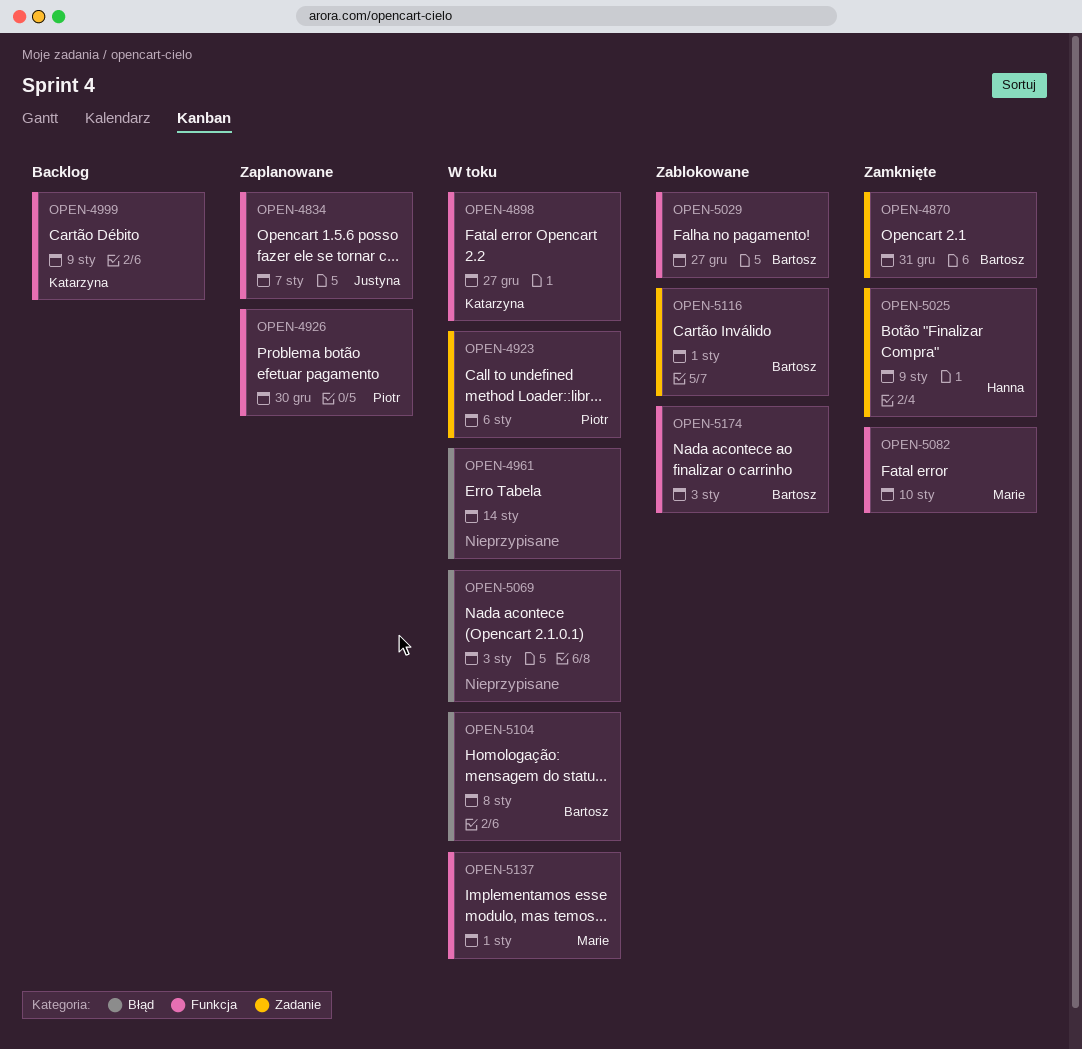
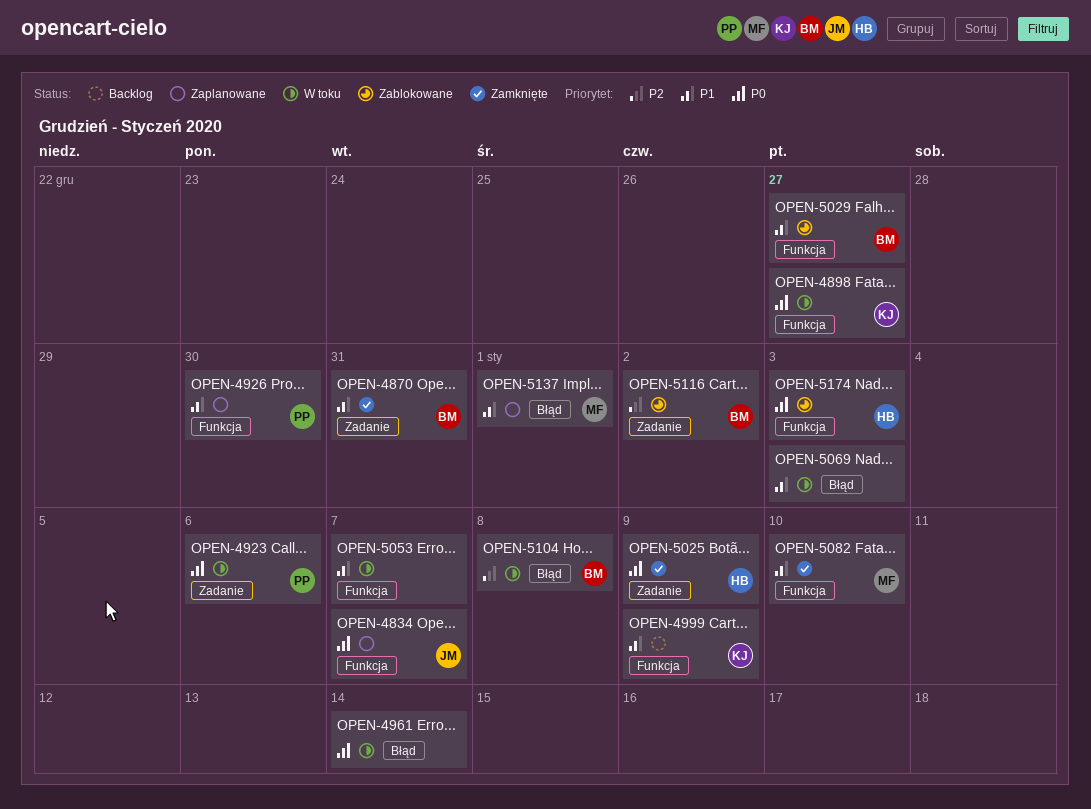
OPEN-5053: none -> present
OPEN-5116, due: Jan 1 -> Jan 2
OPEN-5137, status: W toku -> Zaplanowane
OPEN-5137, label: Funkcja -> Błąd
OPEN-5174, owner: Bartosz -> Hanna

